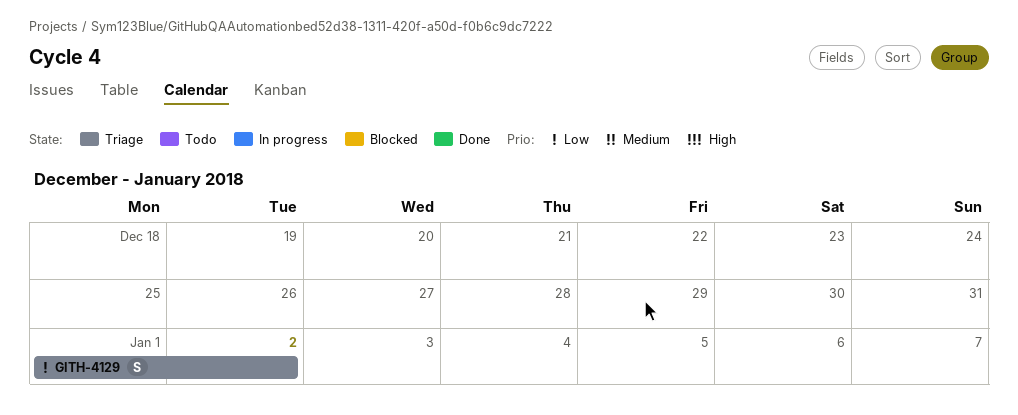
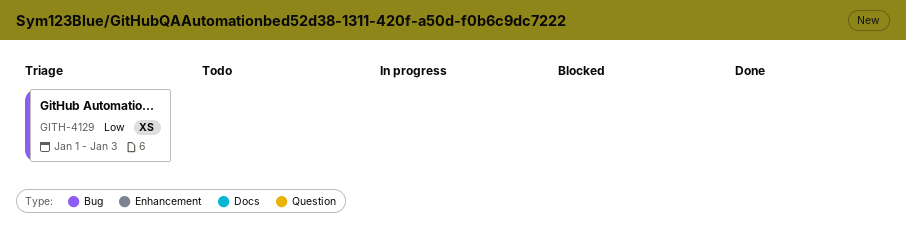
GITH-4129, estimate: S -> XS
GITH-4129, due: Jan 2 -> Jan 3

